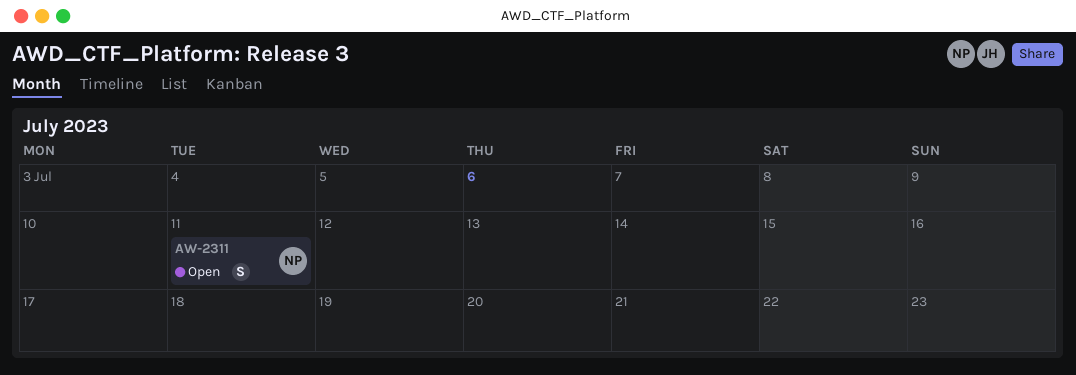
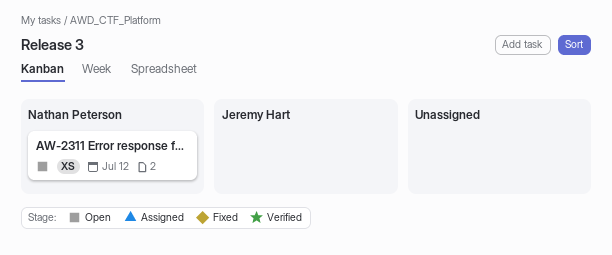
AW-2311, estimate: S -> XS
AW-2311, due: Jul 11 -> Jul 12

